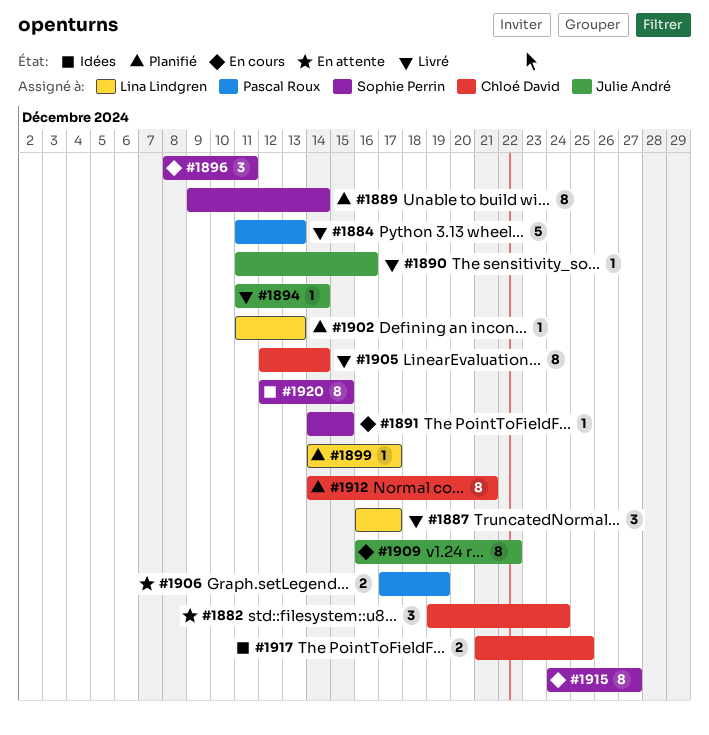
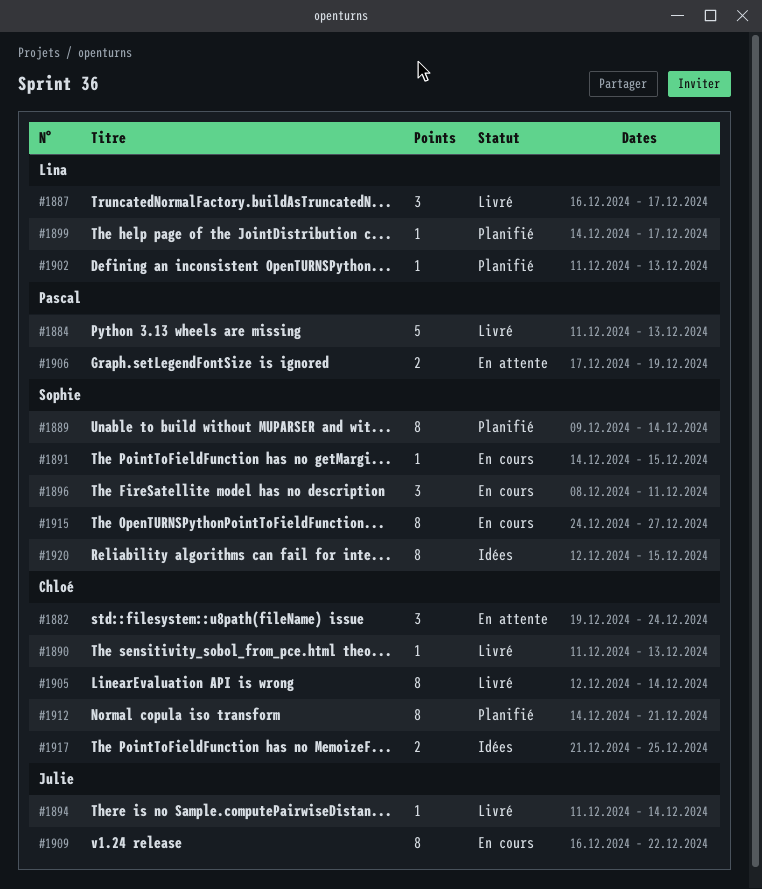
#1890, owner: Julie André -> Chloé David
#1890, due: Dec 16 -> Dec 13

